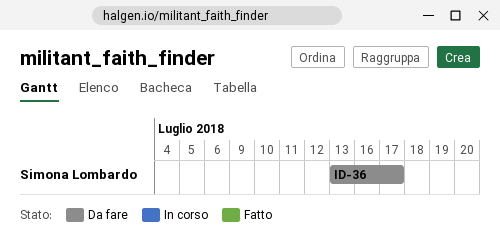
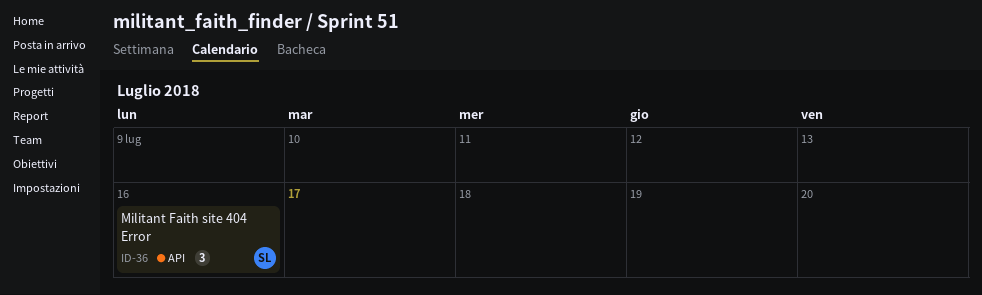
ID-36, due: Jul 17 -> Jul 16

